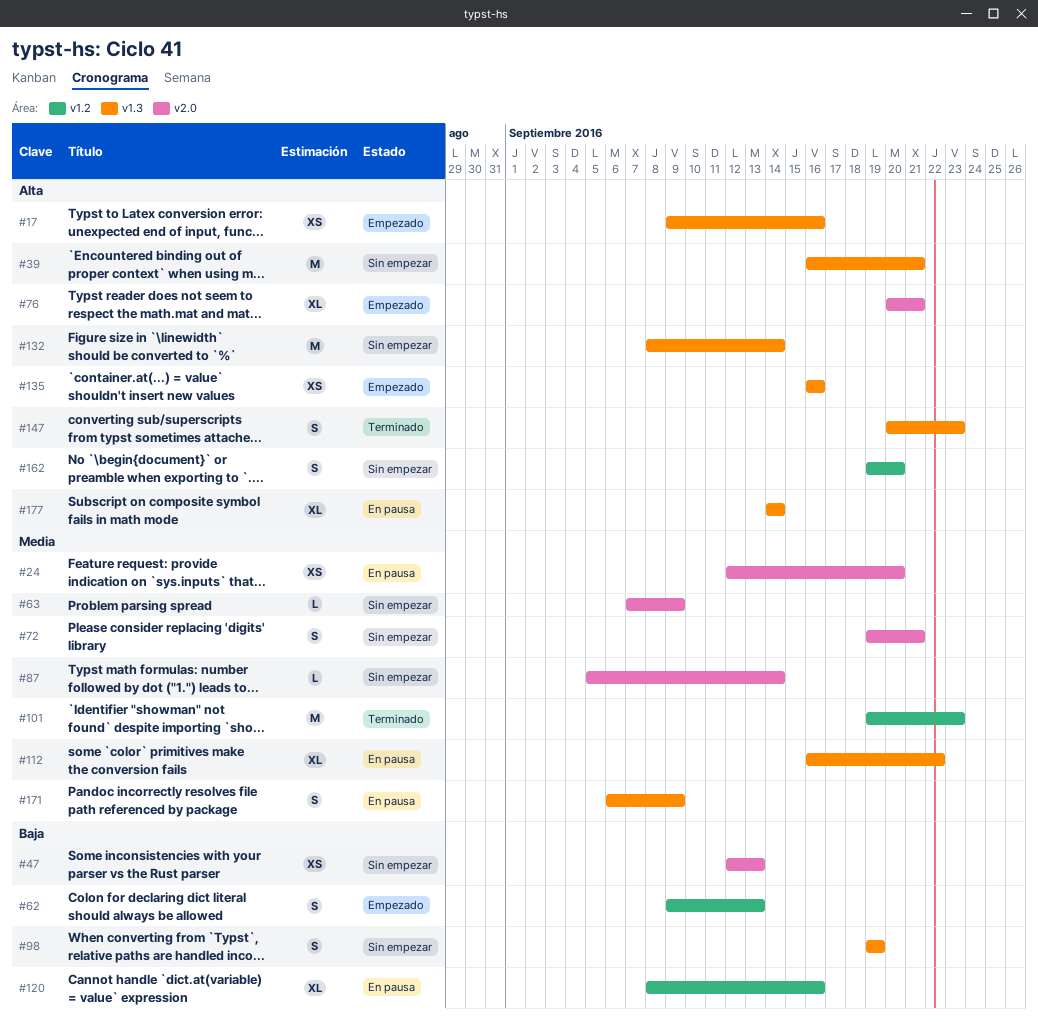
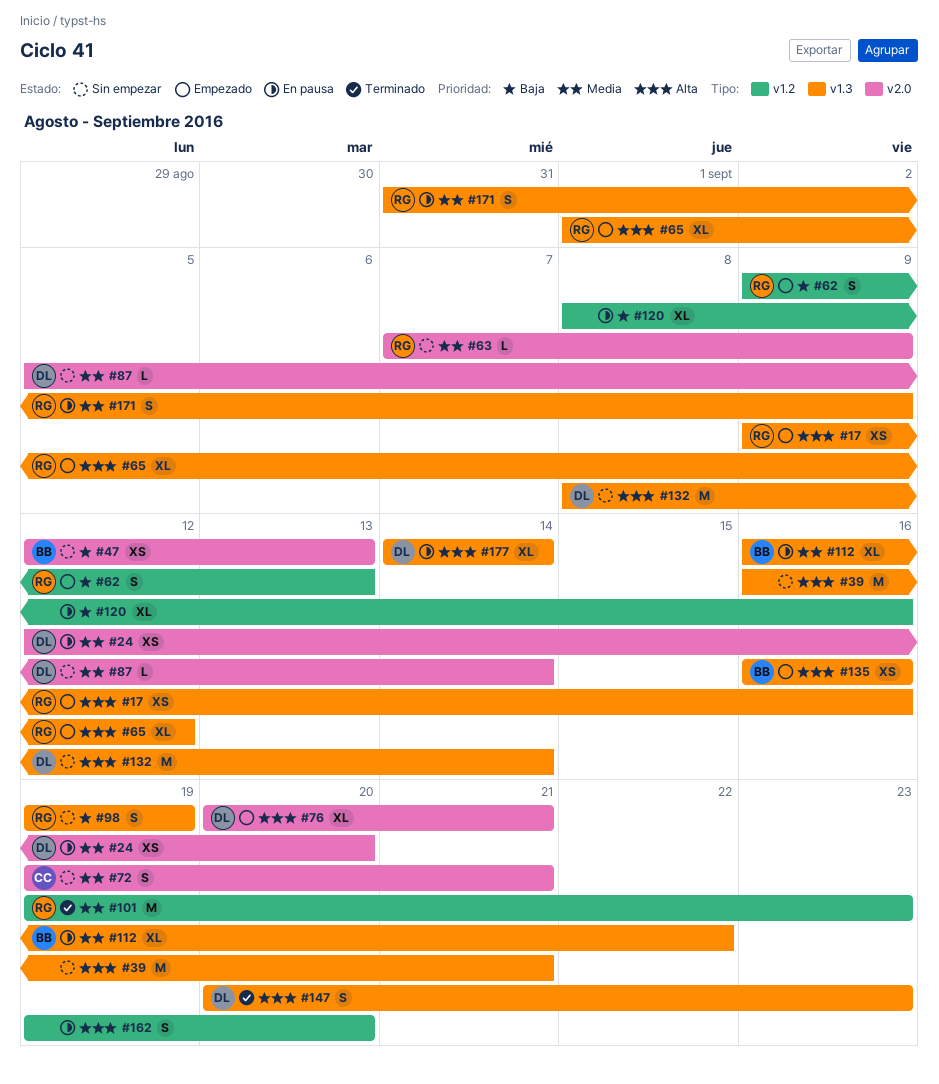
#65: none -> present
#162, status: Sin empezar -> En pausa
#171, start: Sep 6 -> Aug 31

